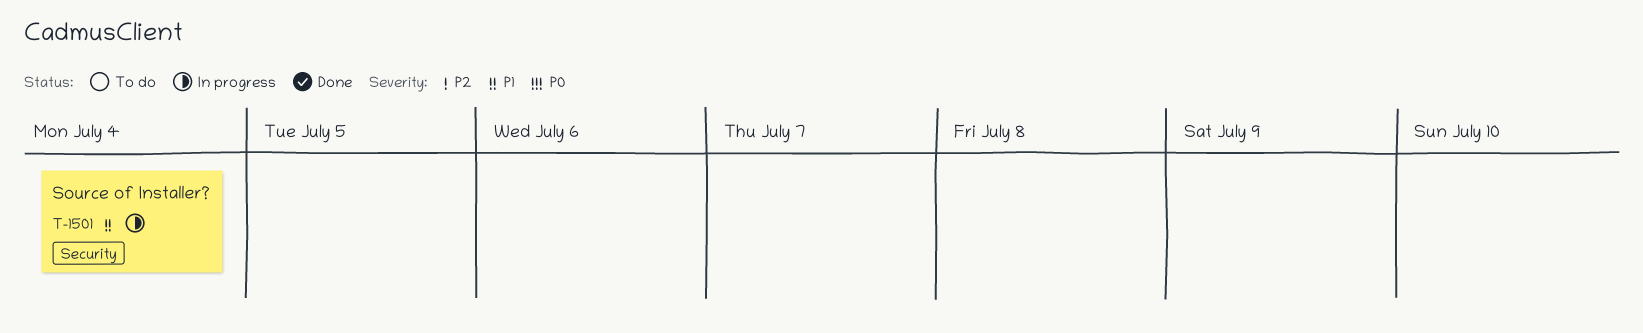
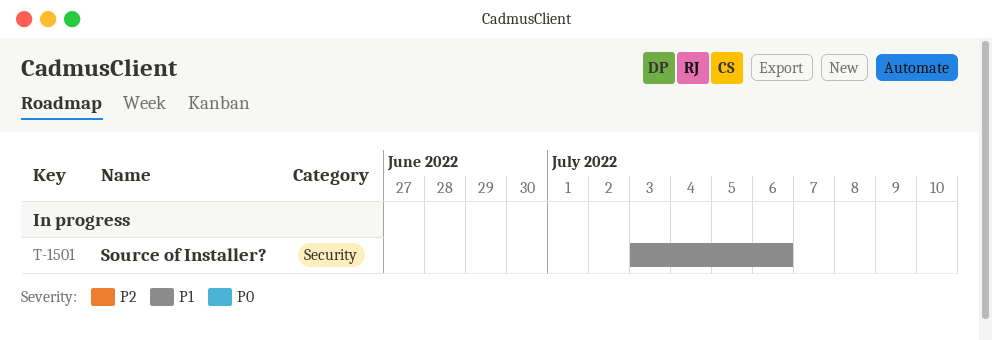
T-1501, due: Jul 4 -> Jul 6

